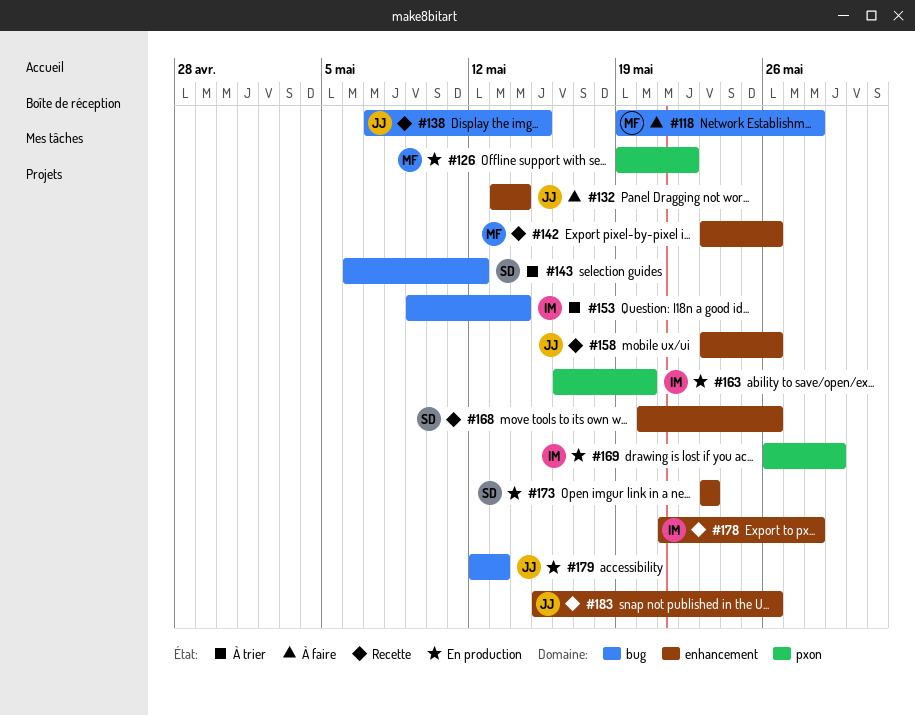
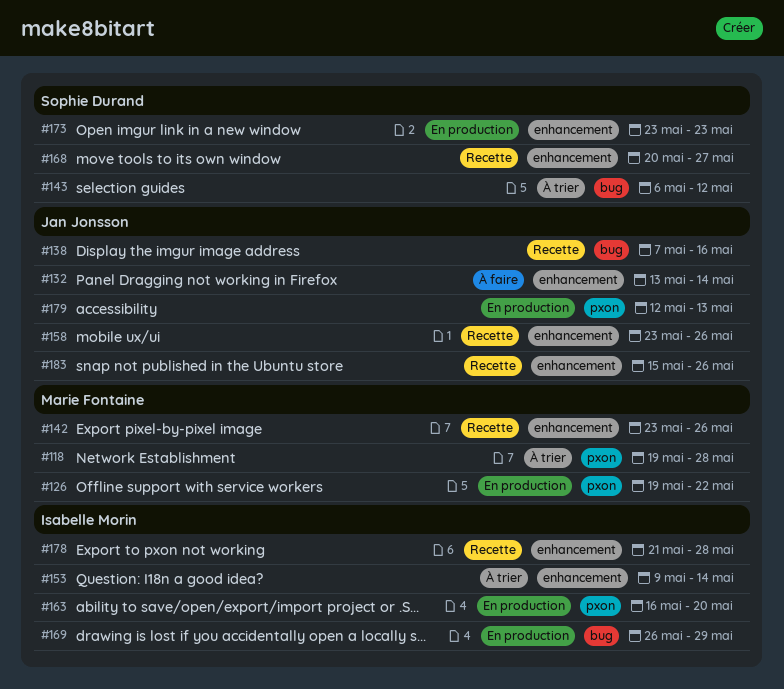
#118, status: À faire -> À trier
#118, label: bug -> pxon
#138, due: May 15 -> May 16
#153, label: bug -> enhancement
#168, due: May 26 -> May 27
#169, label: pxon -> bug
#179, label: bug -> pxon

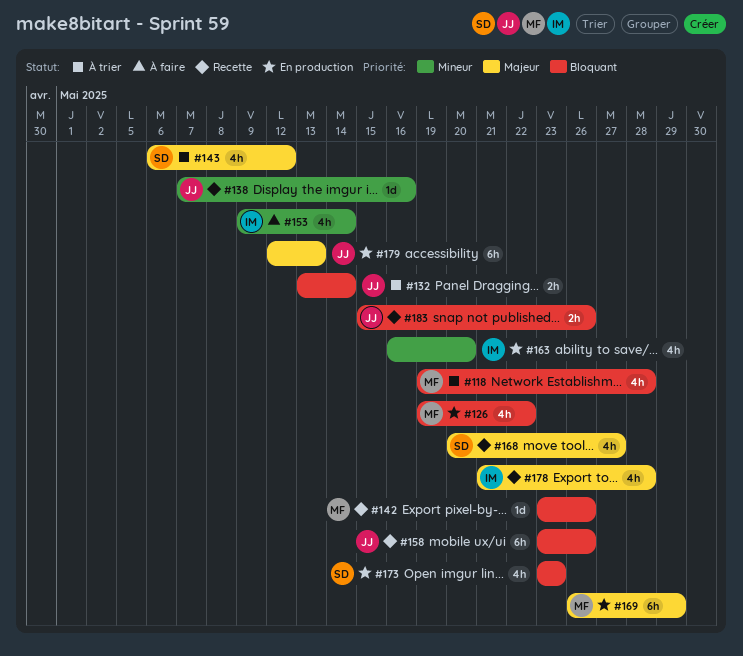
#132, status: À faire -> À trier
#153, status: À trier -> À faire
#169, owner: Isabelle Morin -> Marie Fontaine

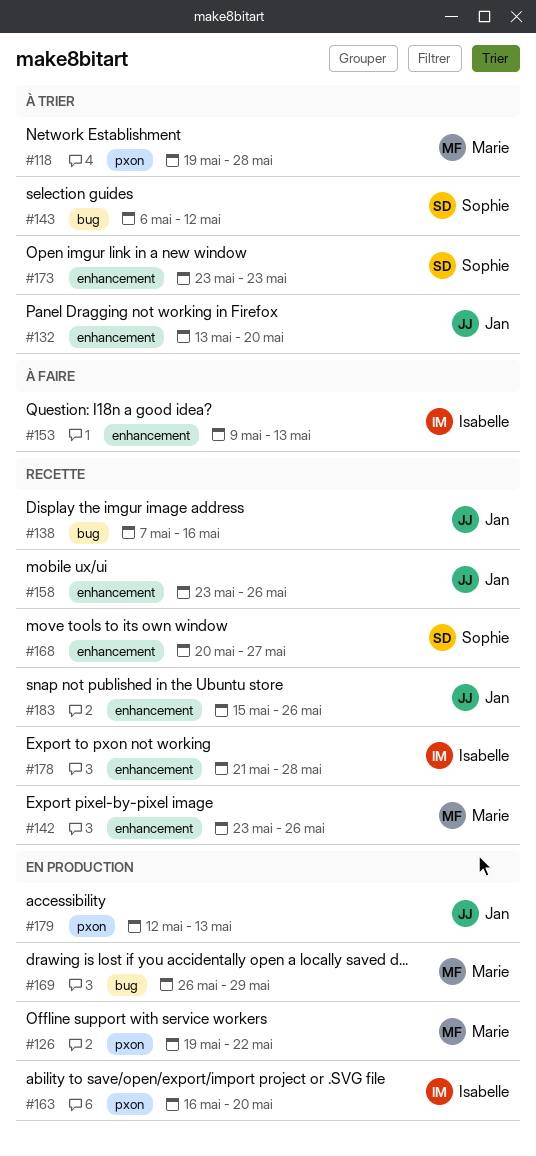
#132, due: May 14 -> May 20
#153, due: May 14 -> May 13
#173, status: En production -> À trier

